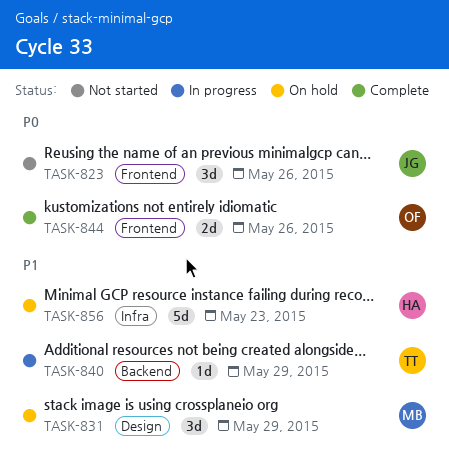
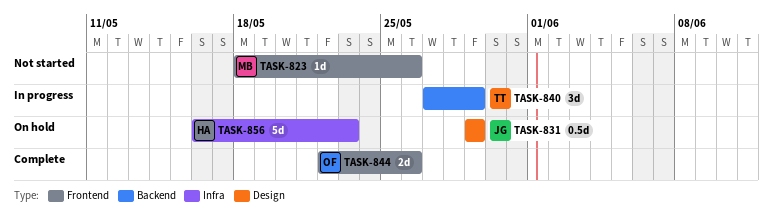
TASK-823, owner: JG -> MB
TASK-823, estimate: 3d -> 1d
TASK-831, owner: MB -> JG
TASK-831, estimate: 3d -> 0.5d
TASK-840, estimate: 1d -> 3d

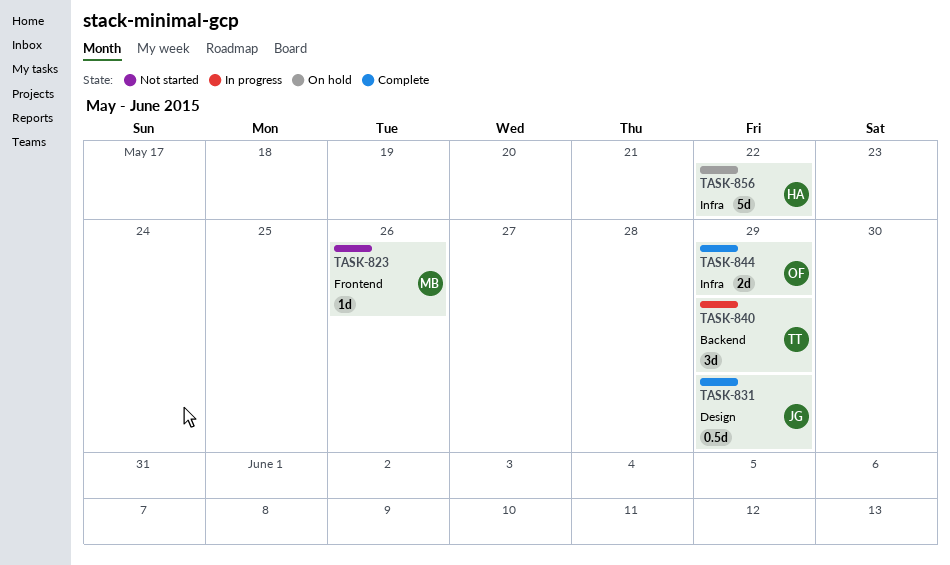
TASK-831, status: On hold -> Complete
TASK-844, label: Frontend -> Infra
TASK-844, due: May 26 -> May 29
TASK-856, due: May 23 -> May 22

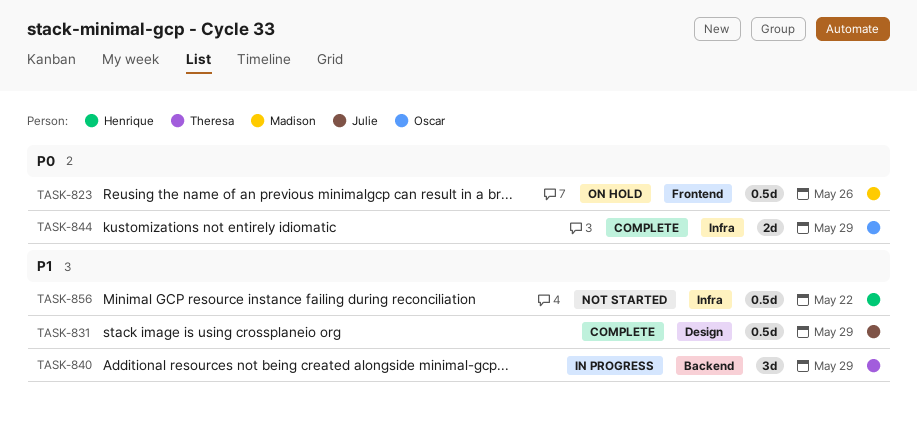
TASK-823, status: Not started -> On hold
TASK-823, estimate: 1d -> 0.5d
TASK-856, status: On hold -> Not started
TASK-856, estimate: 5d -> 0.5d

